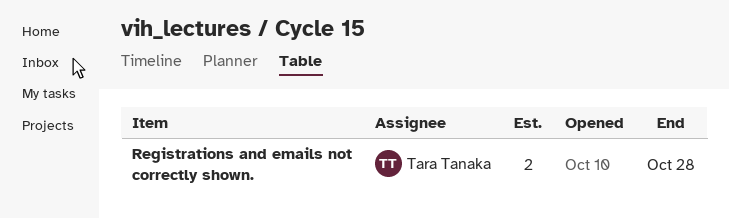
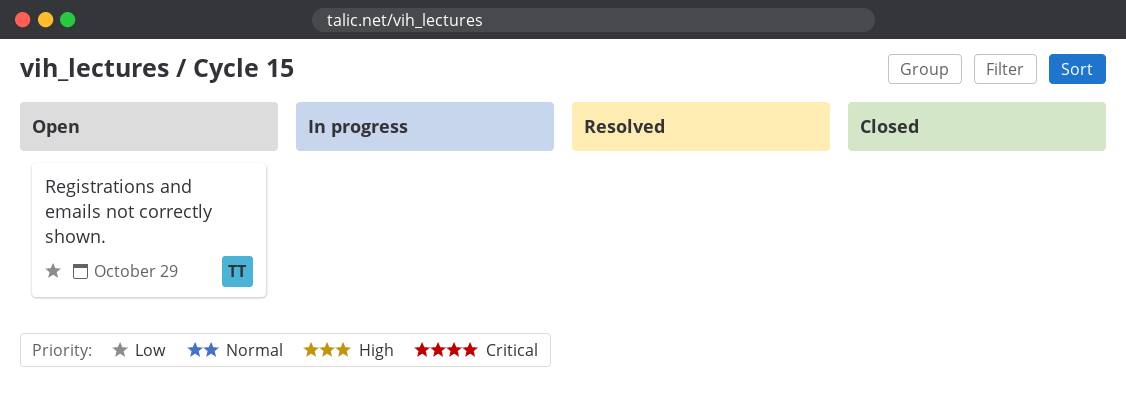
Registrations and emails not correctly shown., due: Oct 28 -> Oct 29

